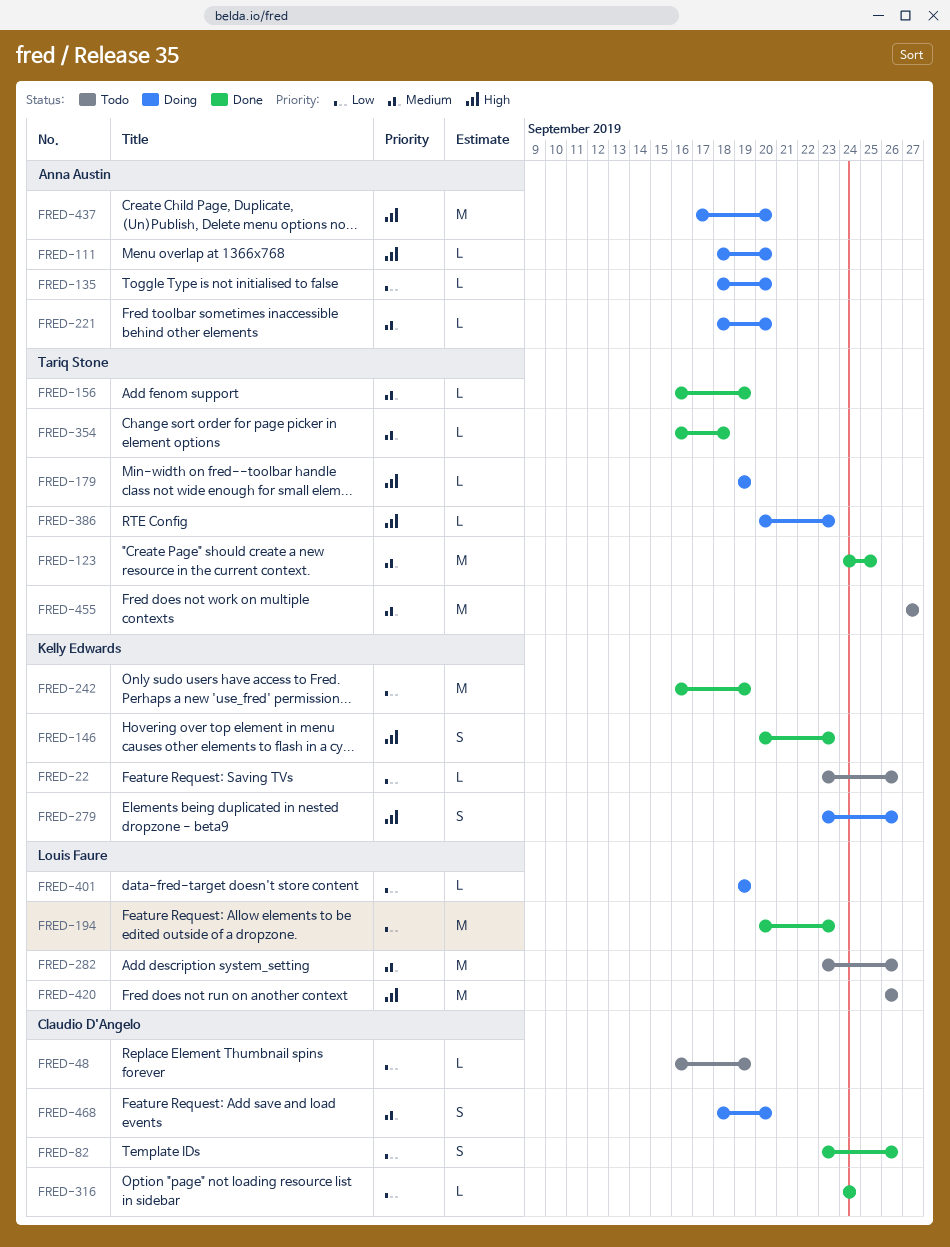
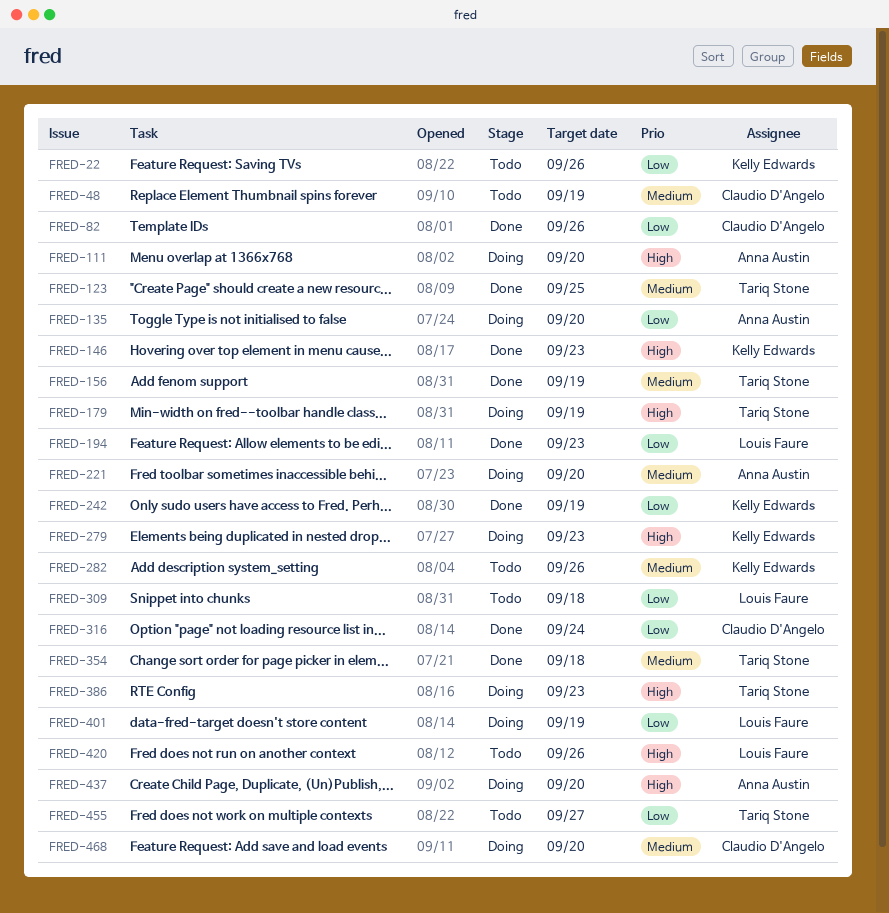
FRED-48, priority: Low -> Medium
FRED-279, due: Sep 26 -> Sep 23
FRED-282, owner: Louis Faure -> Kelly Edwards
FRED-309: none -> present
FRED-455, priority: Medium -> Low

